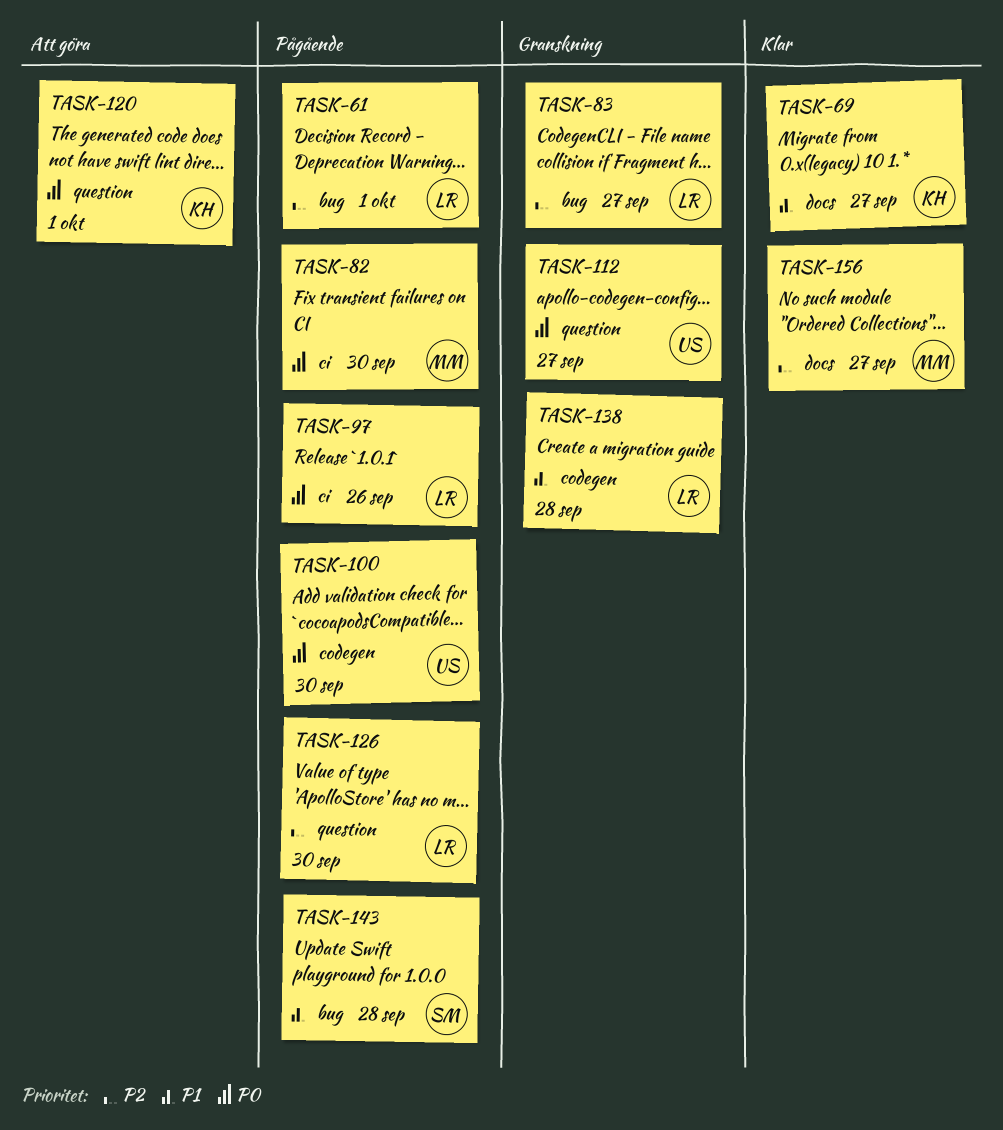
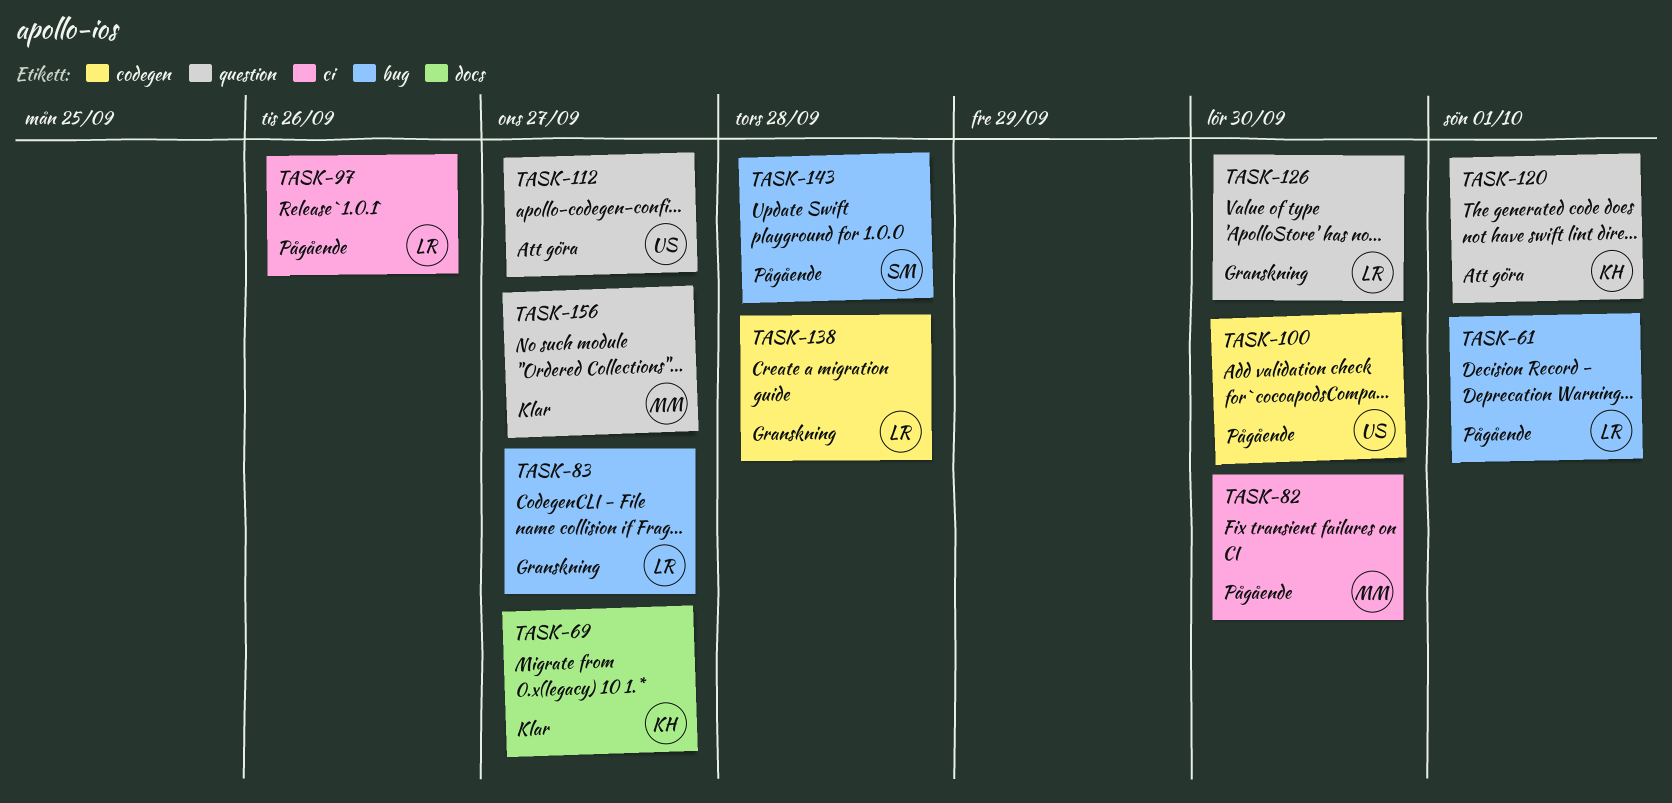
TASK-112, status: Granskning -> Att göra
TASK-126, status: Pågående -> Granskning
TASK-156, label: docs -> question

